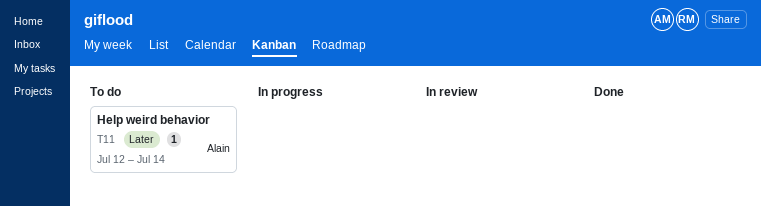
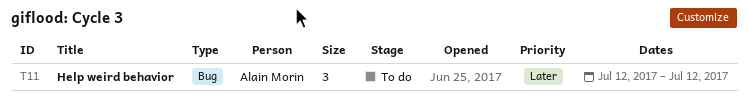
T11, estimate: 1 -> 3
T11, due: Jul 14 -> Jul 12

